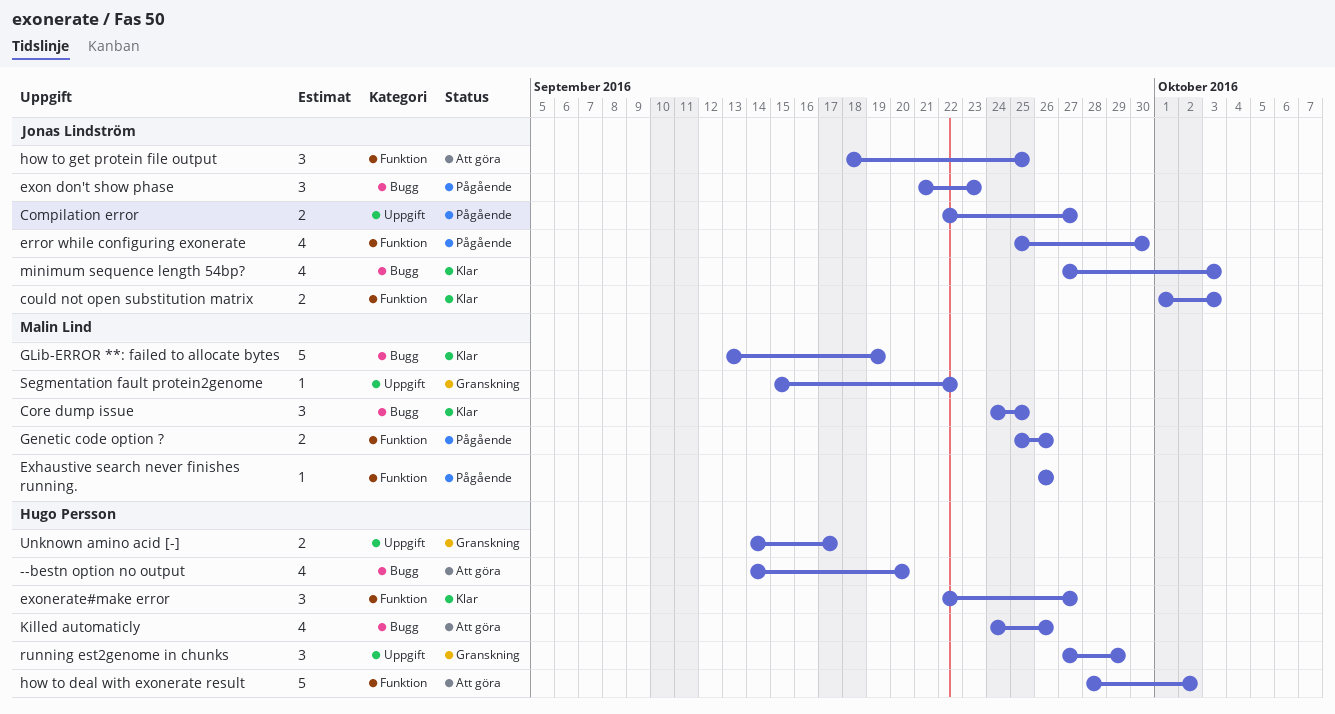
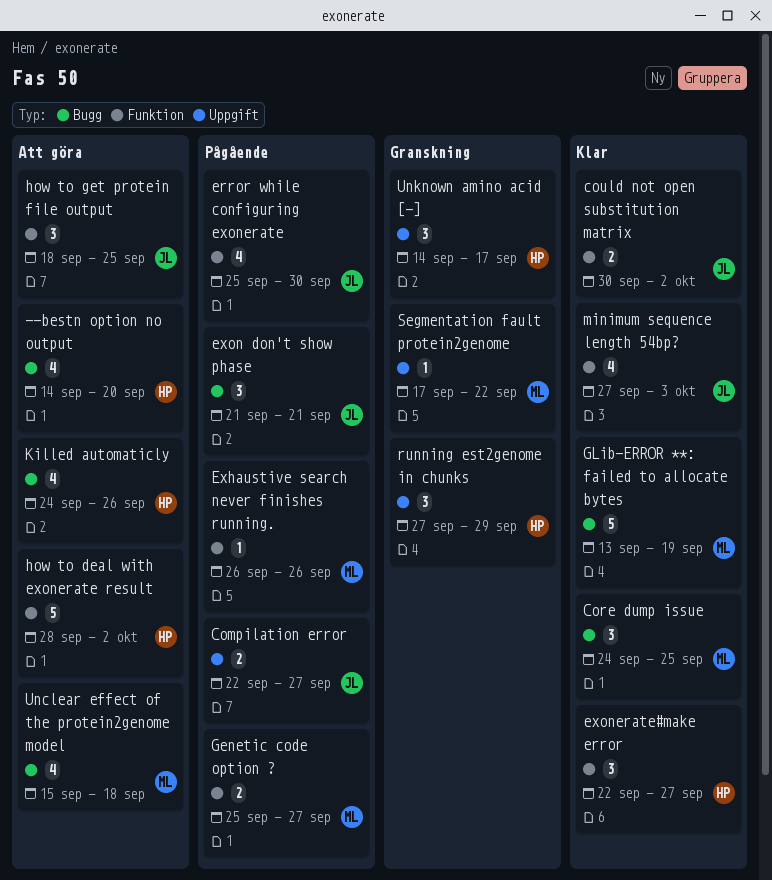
could not open substitution matrix, start: Oct 1 -> Sep 30
could not open substitution matrix, due: Oct 3 -> Oct 2
exon don't show phase, due: Sep 23 -> Sep 21
Genetic code option ?, due: Sep 26 -> Sep 27
minimum sequence length 54bp?, label: Bugg -> Funktion
Segmentation fault protein2genome, start: Sep 15 -> Sep 17
Unclear effect of the protein2genome model: none -> present
Unknown amino acid [-], estimate: 2 -> 3

